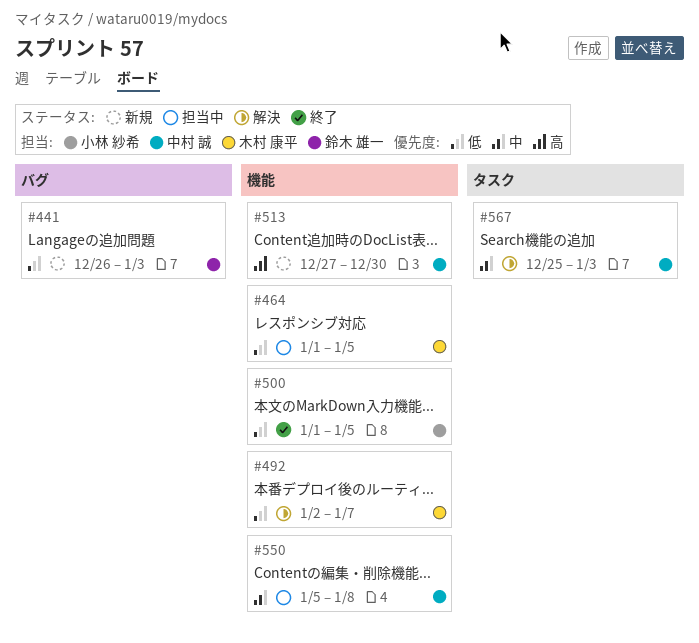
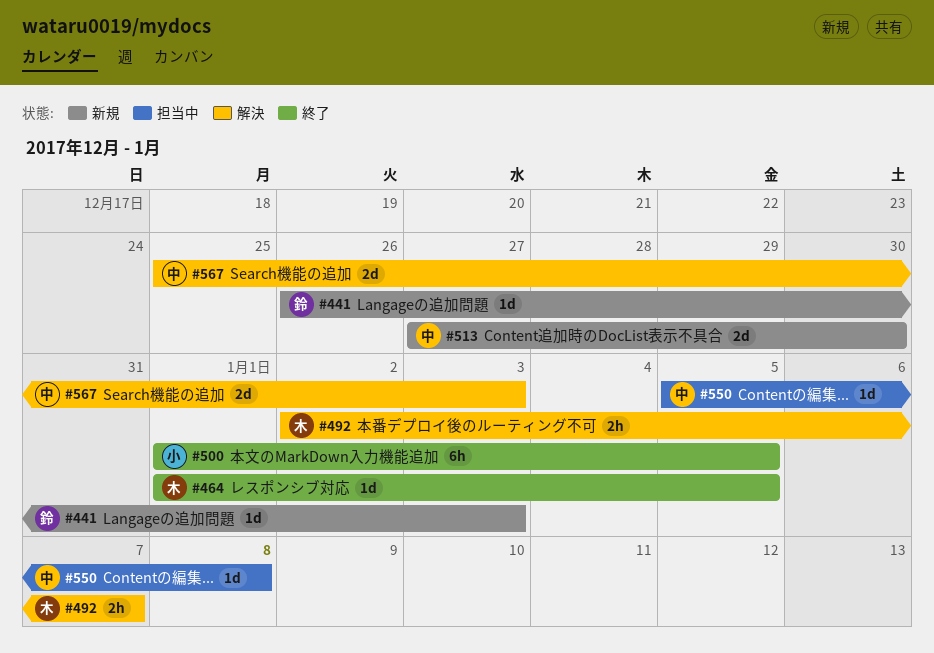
#464, status: 担当中 -> 終了

